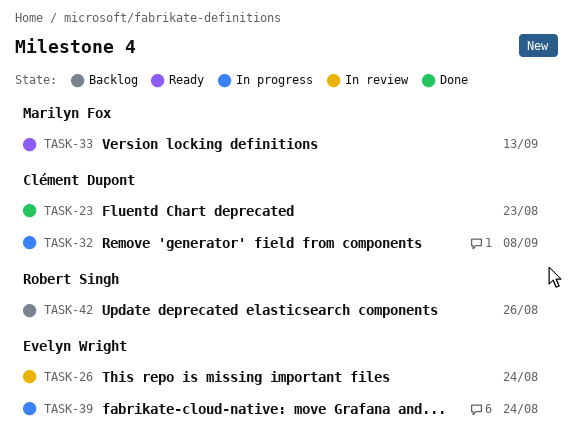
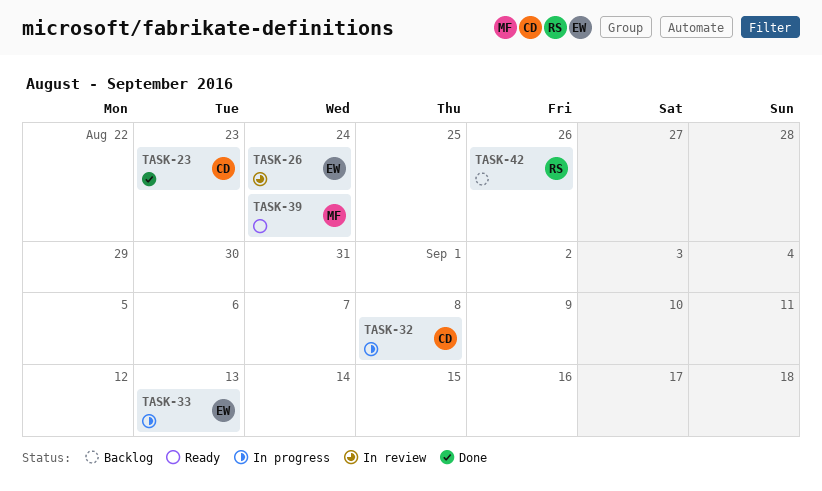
TASK-33, status: Ready -> In progress
TASK-33, owner: Marilyn Fox -> Evelyn Wright
TASK-39, status: In progress -> Ready
TASK-39, owner: Evelyn Wright -> Marilyn Fox

